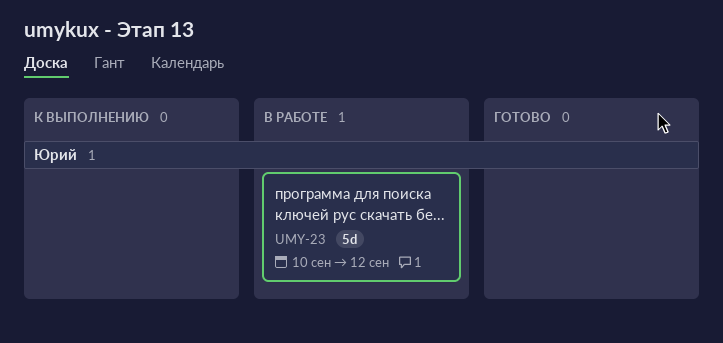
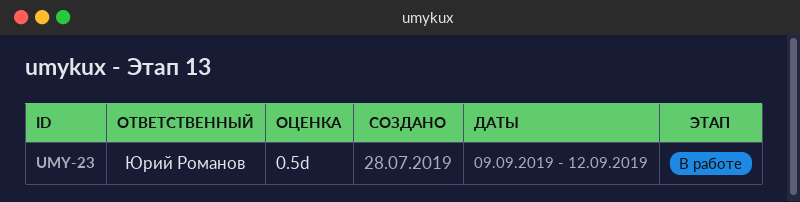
UMY-23, estimate: 5d -> 0.5d
UMY-23, start: Sep 10 -> Sep 9

